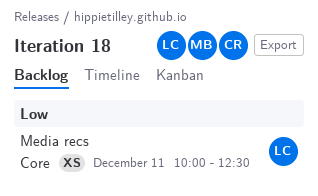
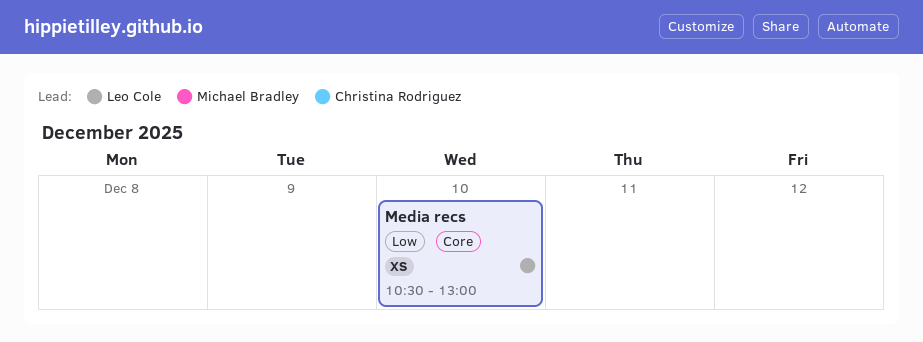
Media recs, day: Dec 11 -> Dec 10
Media recs, begins: 10:00 -> 10:30
Media recs, ends: 12:30 -> 13:00

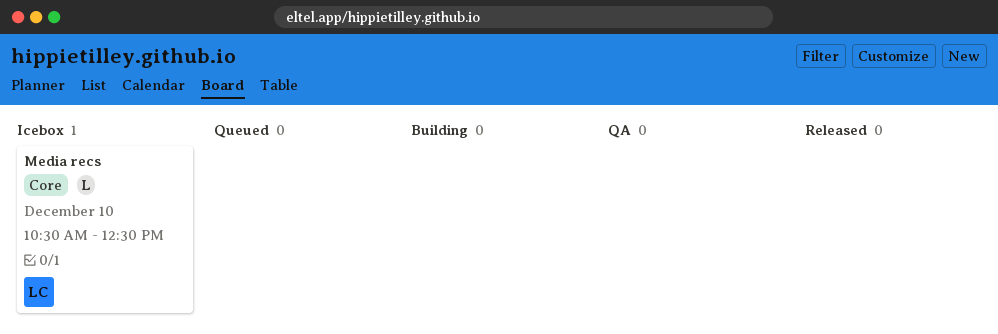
Media recs, estimate: XS -> L
Media recs, ends: 13:00 -> 12:30

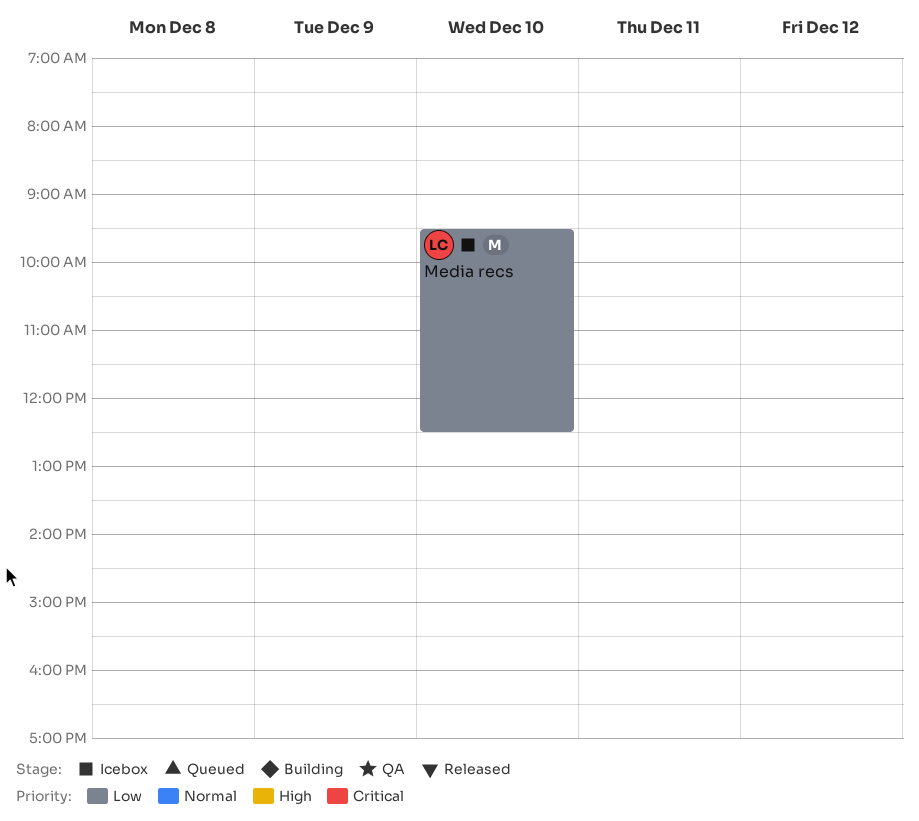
Media recs, estimate: L -> M
Media recs, begins: 10:30 -> 09:30

